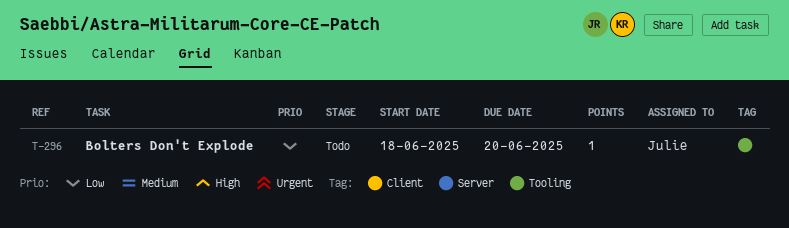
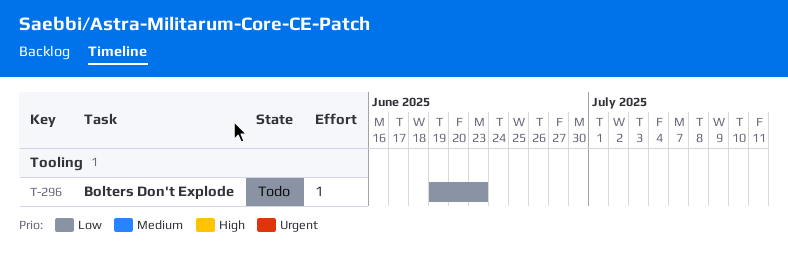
T-296, start: Jun 18 -> Jun 19
T-296, due: Jun 20 -> Jun 23

